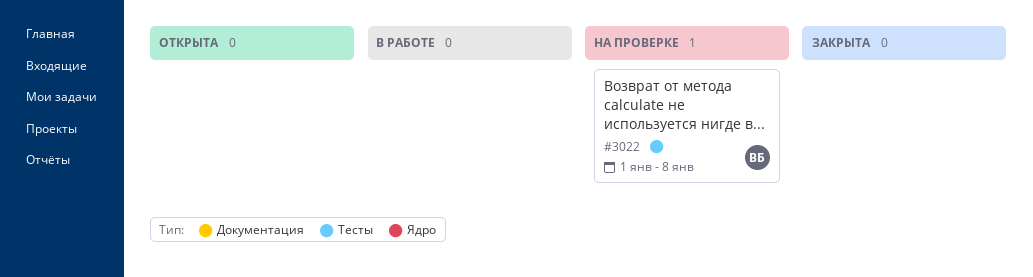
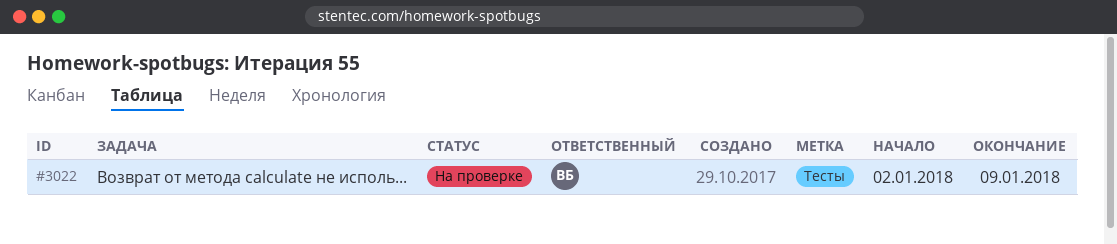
#3022, start: Jan 1 -> Jan 2
#3022, due: Jan 8 -> Jan 9

